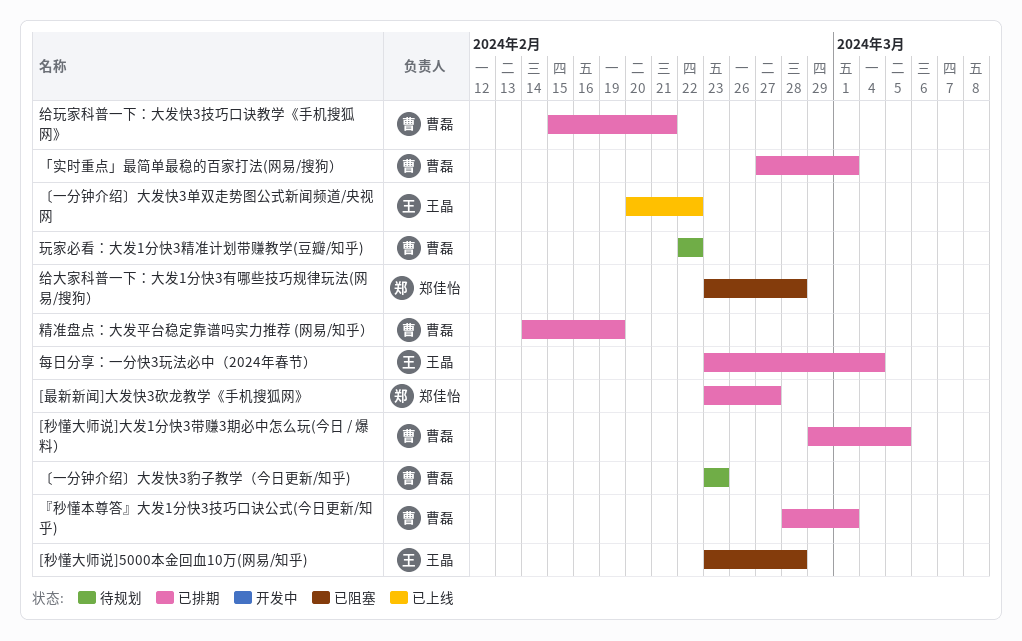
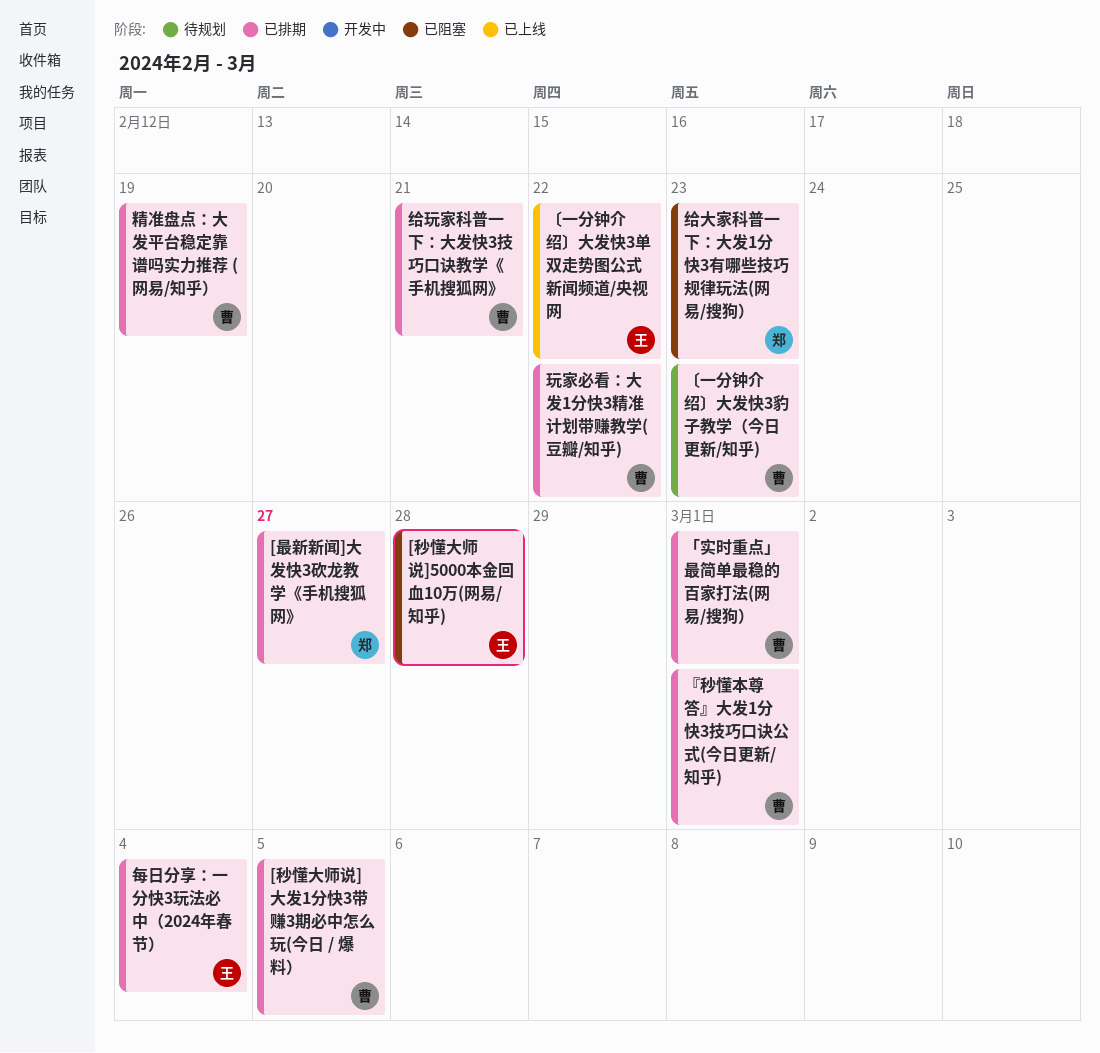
玩家必看：大发1分快3精准计划带赚教学(豆瓣/知乎), status: 待规划 -> 已排期
给大家科普一下：大发1分快3有哪些技巧规律玩法(网易/搜狗）, due: Feb 28 -> Feb 23

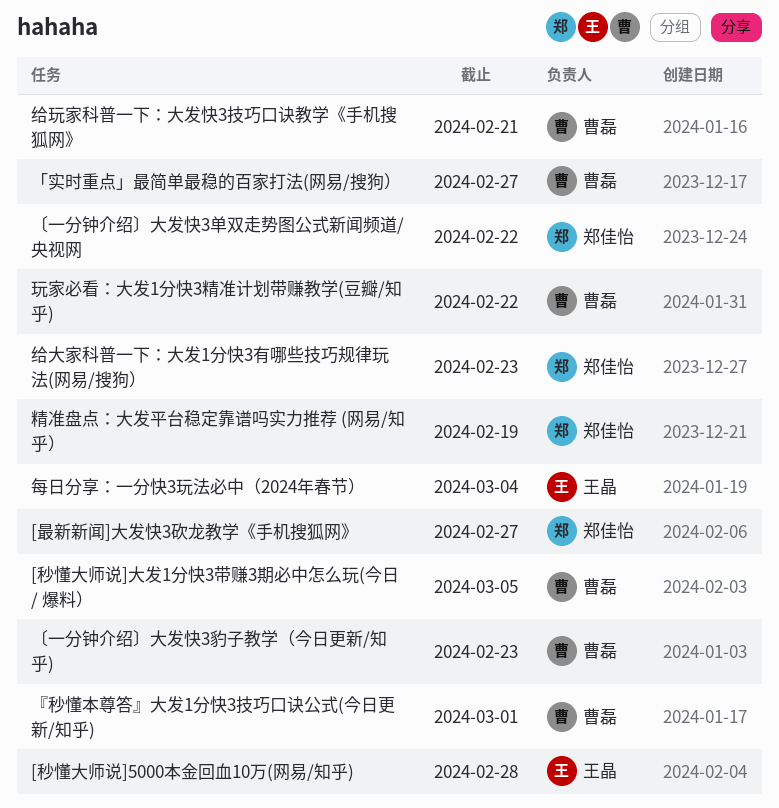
「实时重点」最简单最稳的百家打法(网易/搜狗）, due: Mar 1 -> Feb 27
〔一分钟介绍〕大发快3单双走势图公式新闻频道/央视网, owner: 王晶 -> 郑佳怡
精准盘点：大发平台稳定靠谱吗实力推荐 (网易/知乎）, owner: 曹磊 -> 郑佳怡

